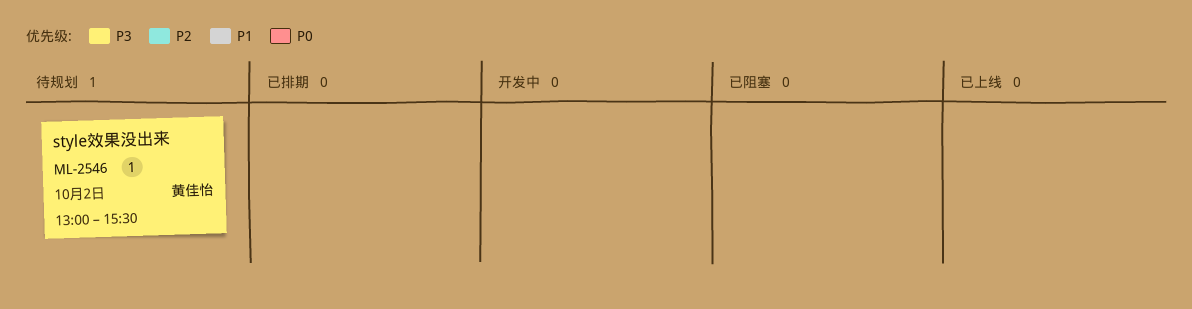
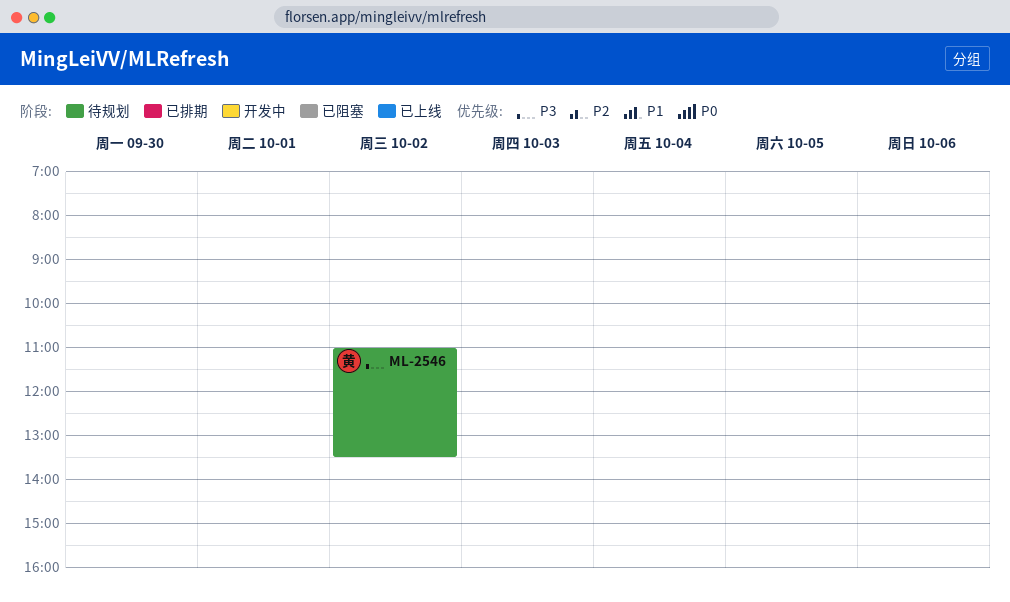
ML-2546, begins: 13:00 -> 11:00
ML-2546, ends: 15:30 -> 13:30

